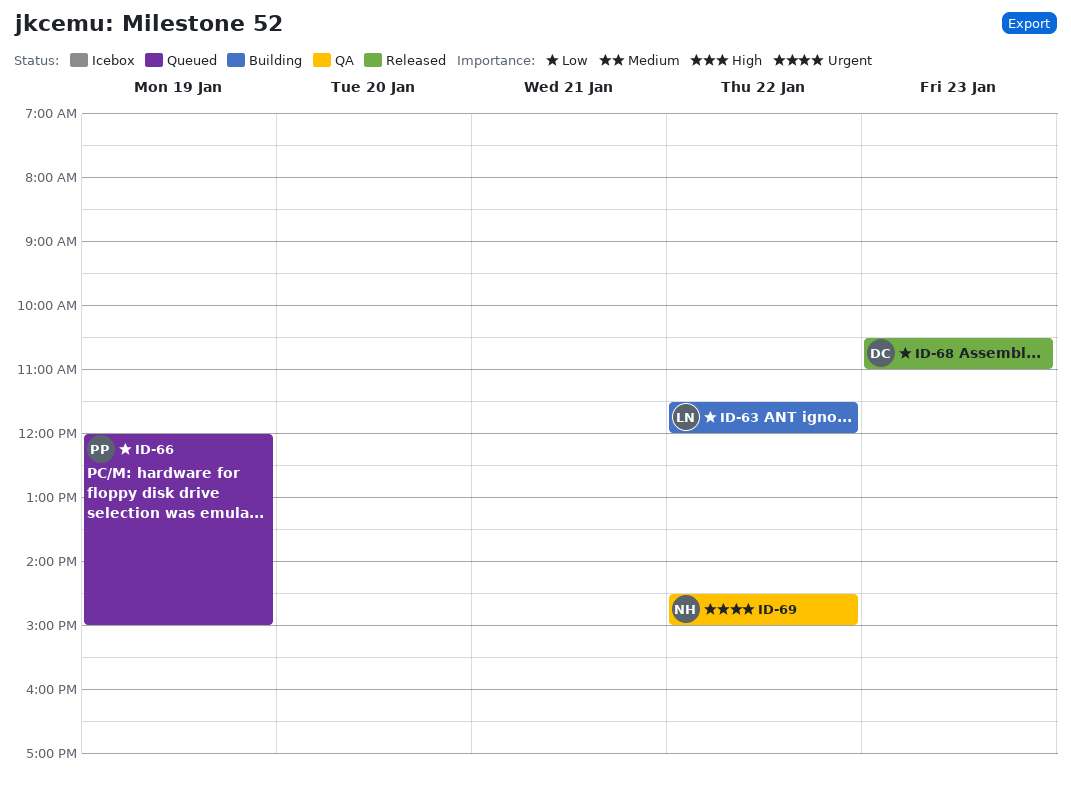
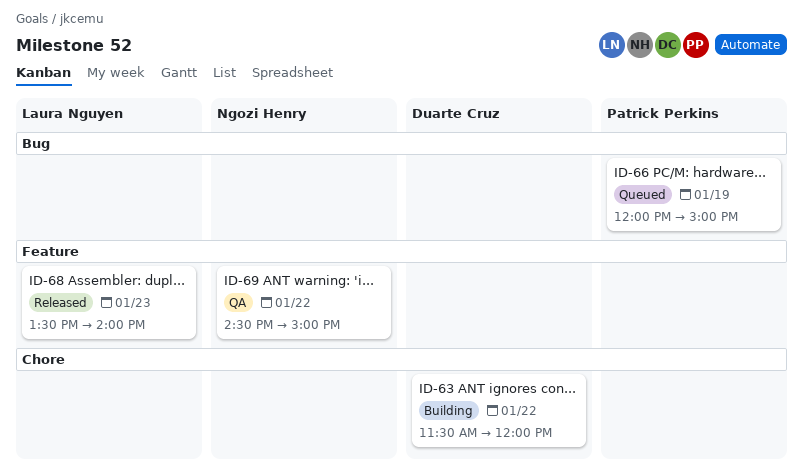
ID-63, owner: Laura Nguyen -> Duarte Cruz
ID-68, owner: Duarte Cruz -> Laura Nguyen
ID-68, begins: 10:30 -> 13:30
ID-68, ends: 11:00 -> 14:00

